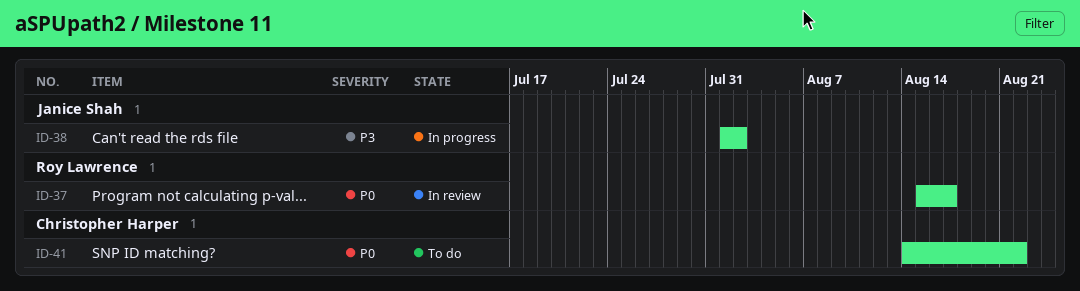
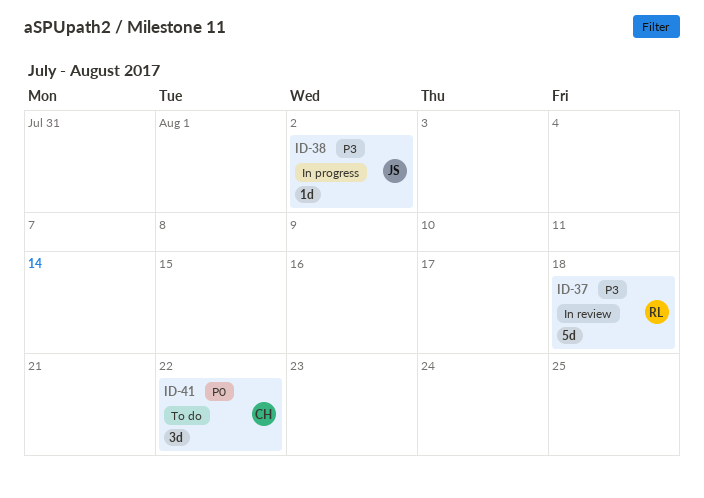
ID-37, priority: P0 -> P3
ID-37, due: Aug 17 -> Aug 18

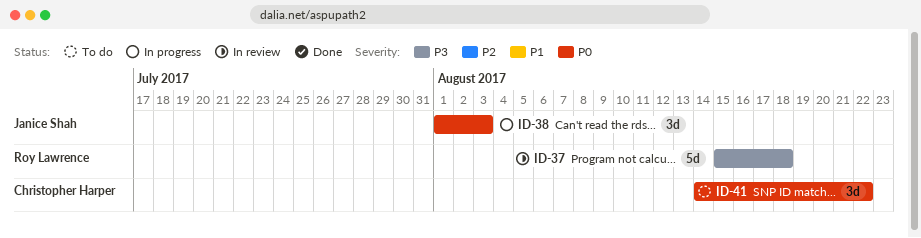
ID-38, priority: P3 -> P0
ID-38, estimate: 1d -> 3d
ID-38, due: Aug 2 -> Aug 3

